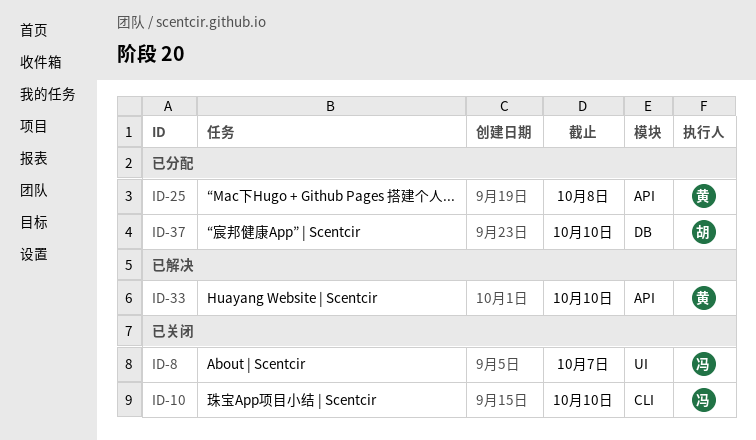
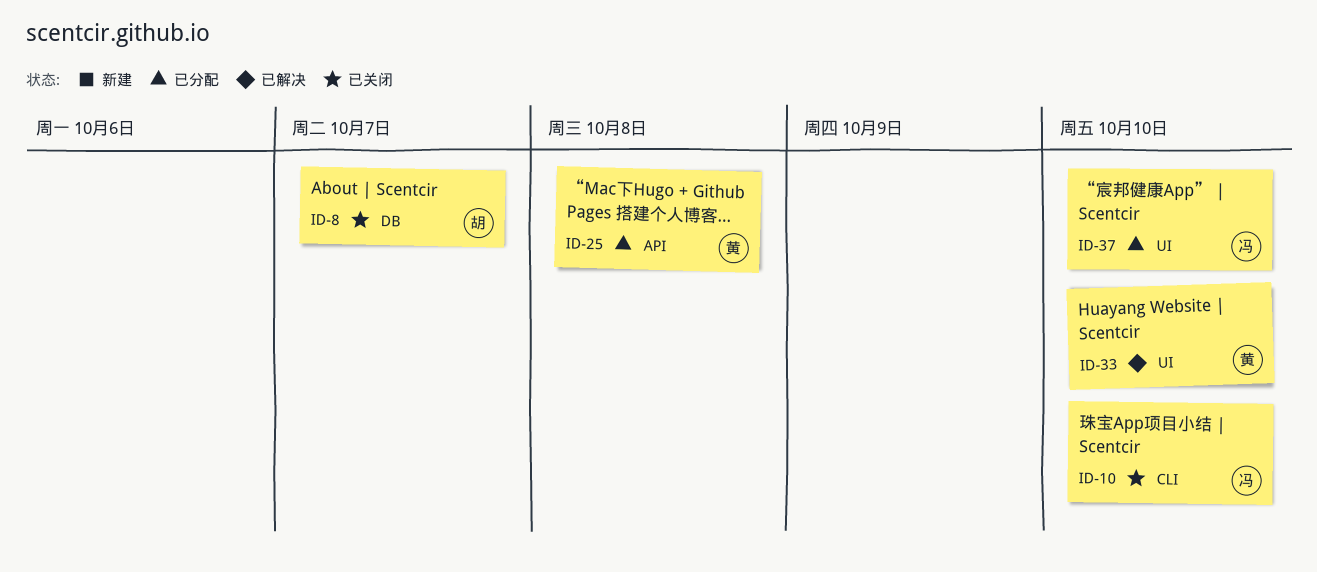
ID-8, owner: 冯 -> 胡
ID-8, label: UI -> DB
ID-33, label: API -> UI
ID-37, owner: 胡 -> 冯
ID-37, label: DB -> UI

